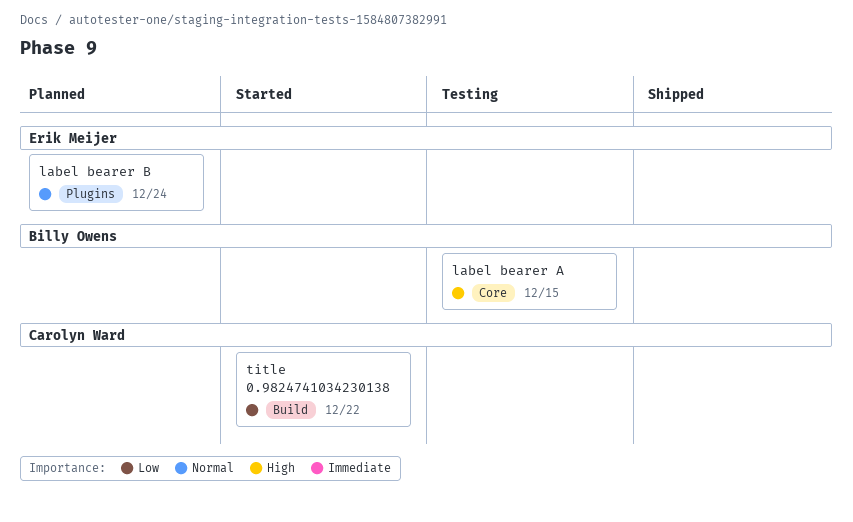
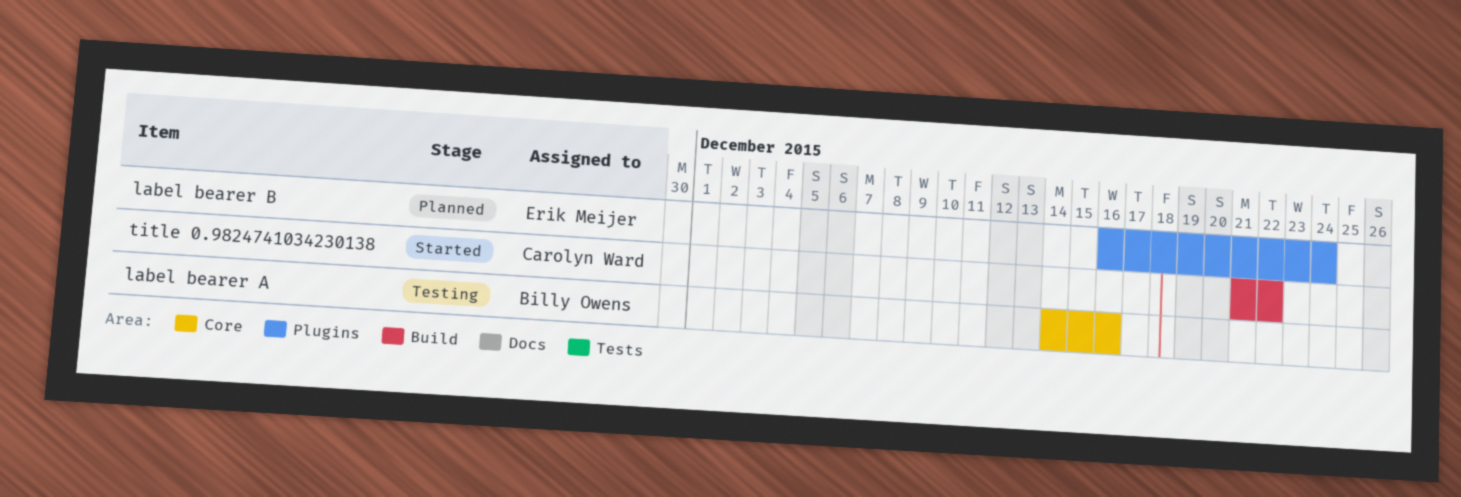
label bearer A, due: Dec 15 -> Dec 16

